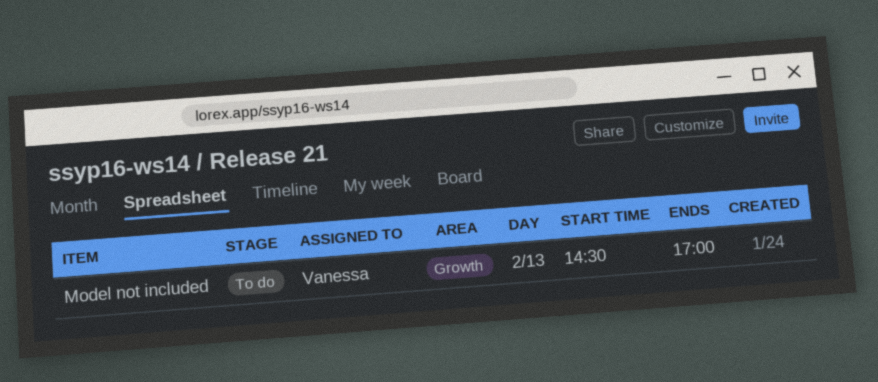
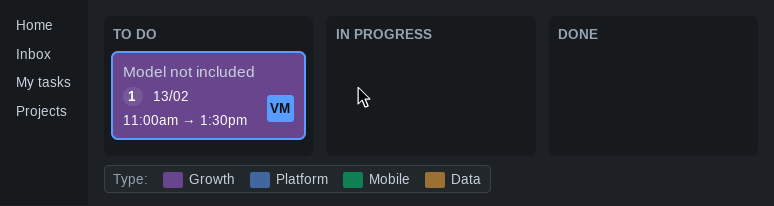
Model not included, begins: 14:30 -> 11:00
Model not included, ends: 17:00 -> 13:30

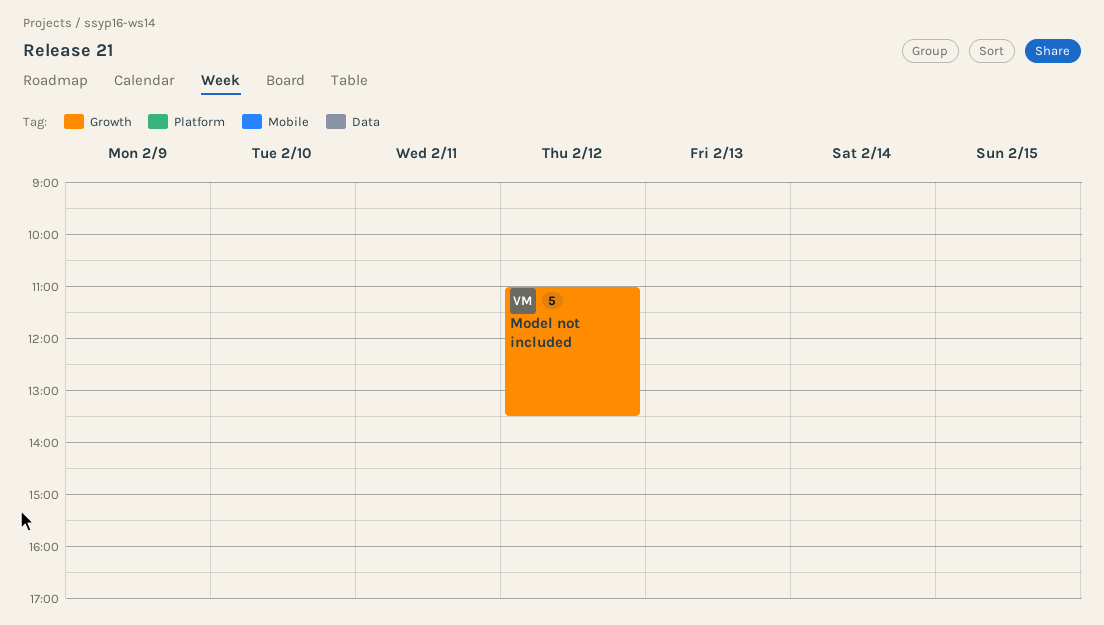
Model not included, estimate: 1 -> 5
Model not included, day: Feb 13 -> Feb 12

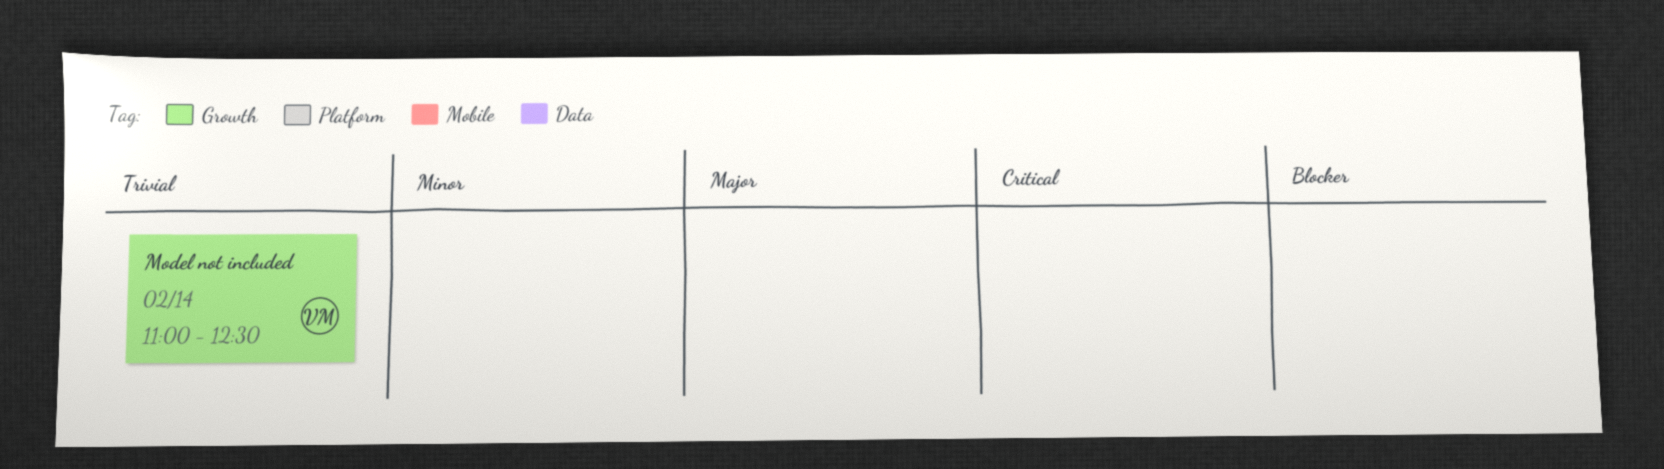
Model not included, day: Feb 12 -> Feb 14
Model not included, ends: 13:30 -> 12:30

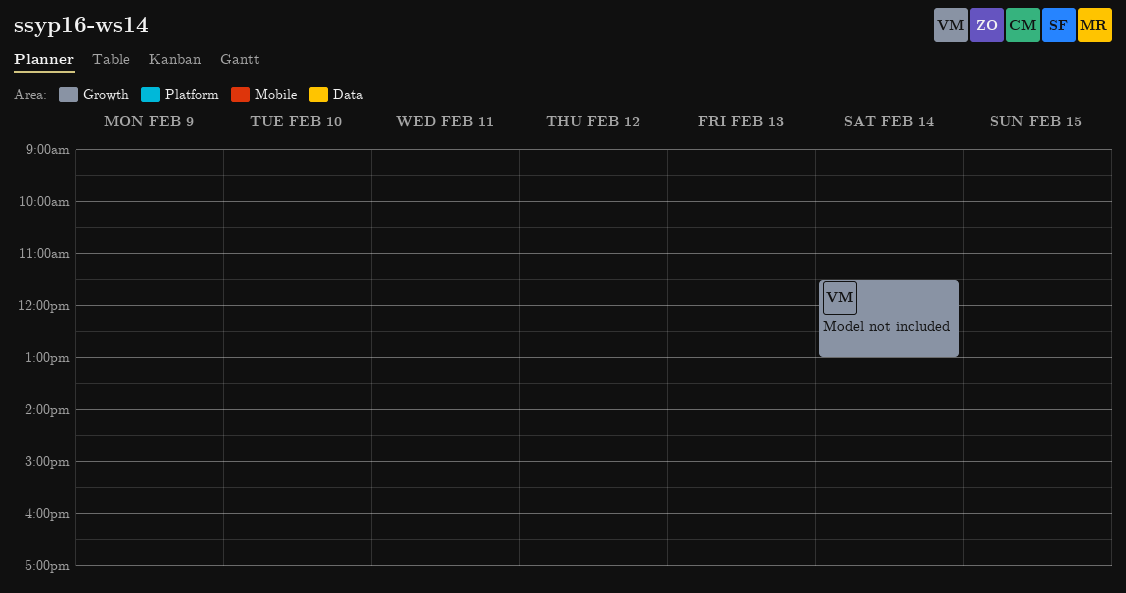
Model not included, begins: 11:00 -> 11:30
Model not included, ends: 12:30 -> 13:00

